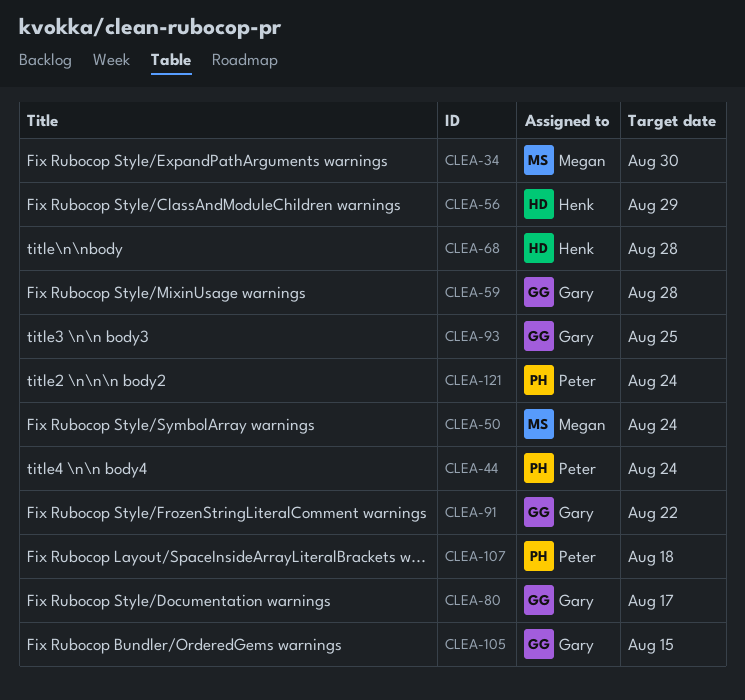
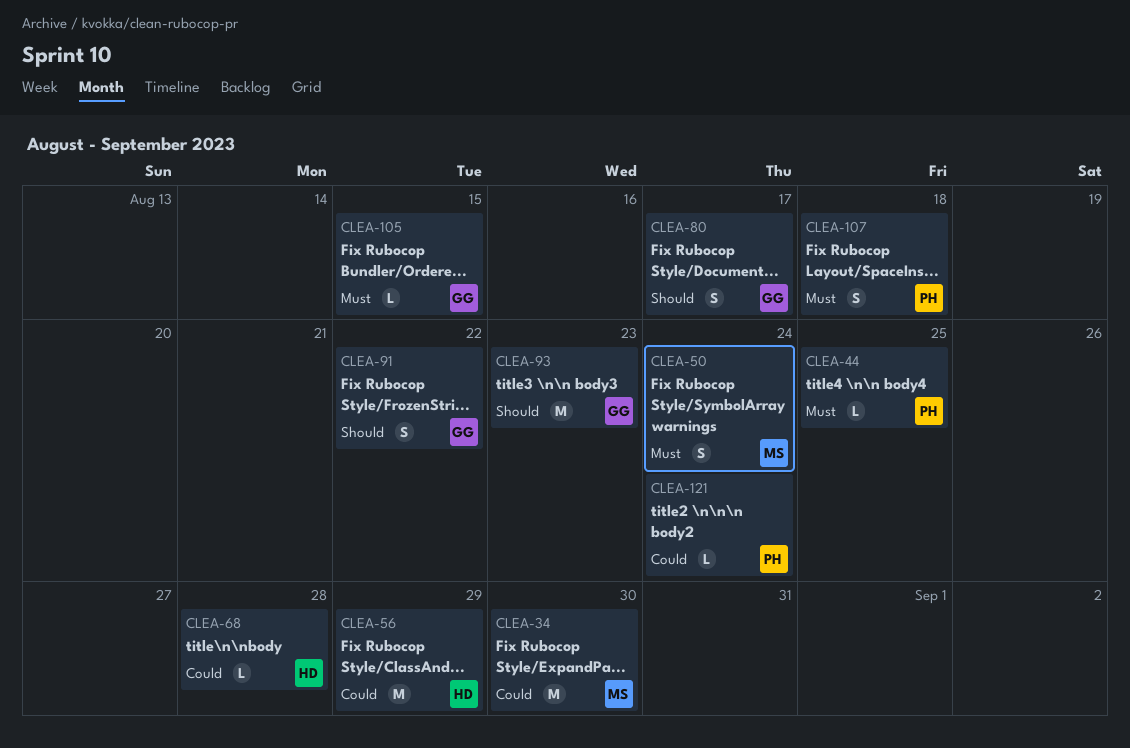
CLEA-44, due: Aug 24 -> Aug 25
CLEA-59: present -> none
CLEA-93, due: Aug 25 -> Aug 23

